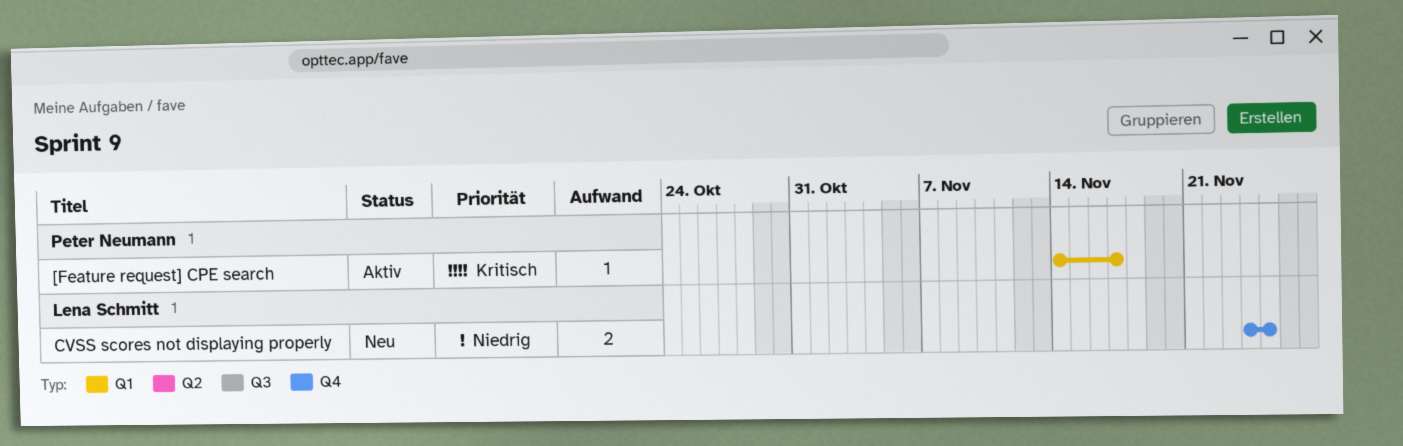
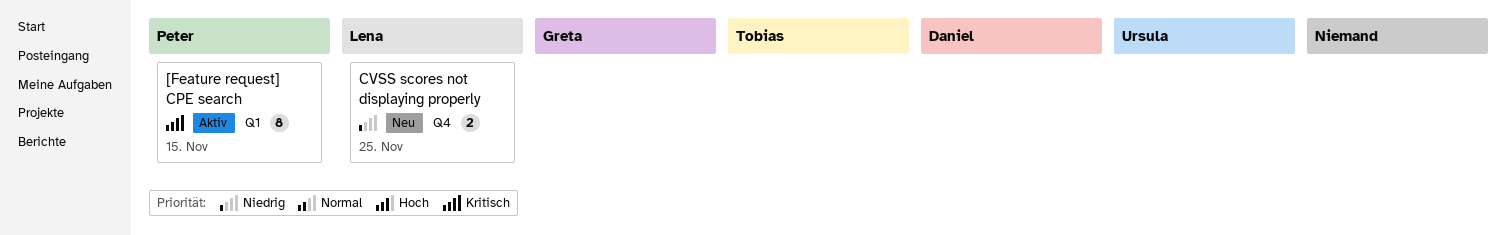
[Feature request] CPE search, estimate: 1 -> 8
[Feature request] CPE search, due: Nov 17 -> Nov 15

